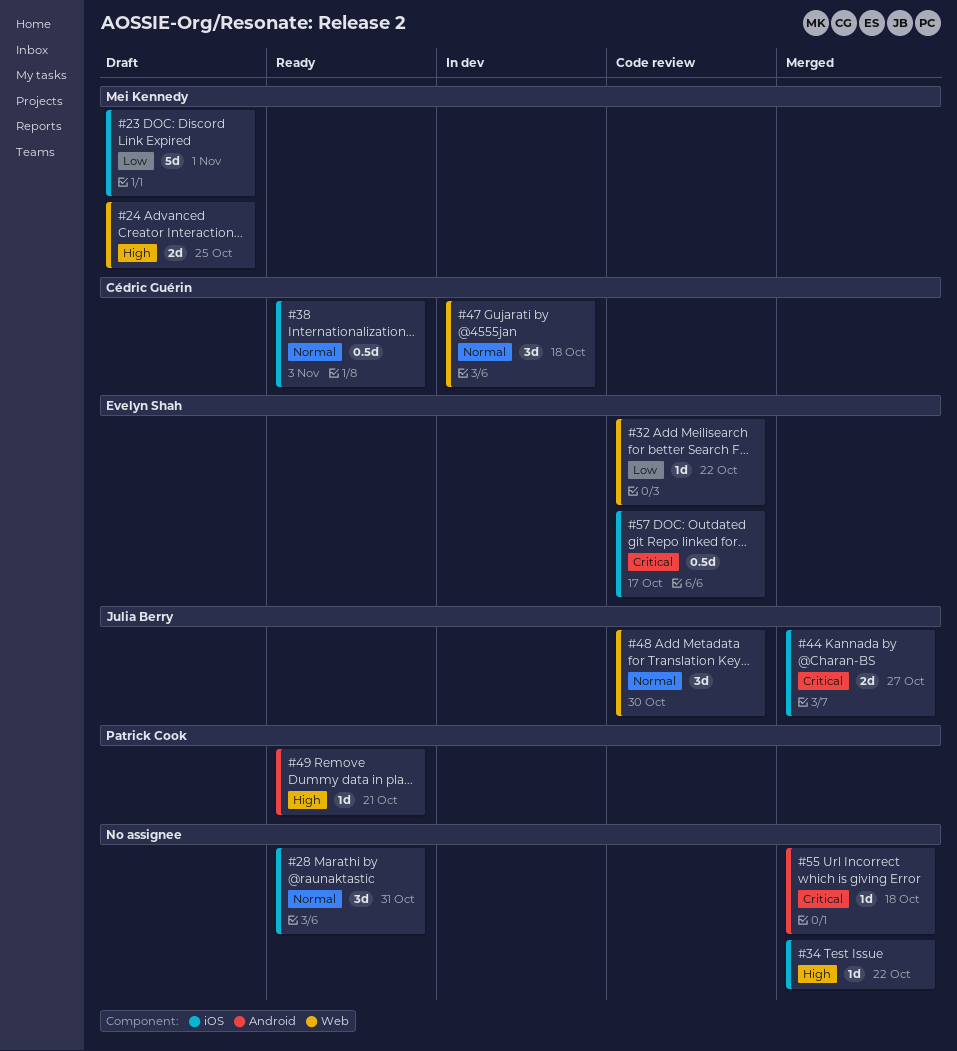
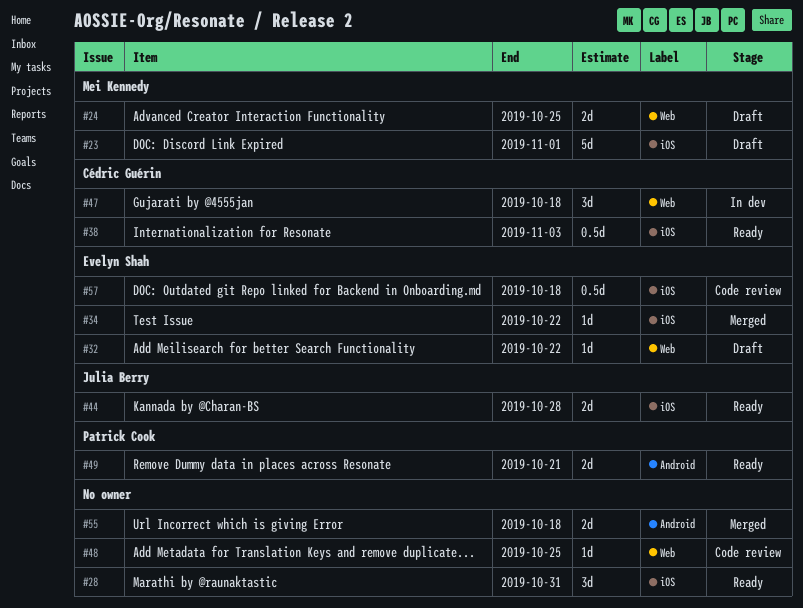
#32, status: Code review -> Draft
#34, owner: none -> Evelyn Shah
#44, status: Merged -> Ready
#44, due: Oct 27 -> Oct 28
#48, owner: Julia Berry -> none
#48, estimate: 3d -> 1d
#48, due: Oct 30 -> Oct 25
#49, estimate: 1d -> 2d
#55, estimate: 1d -> 2d
#57, due: Oct 17 -> Oct 18

